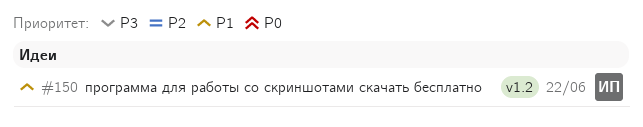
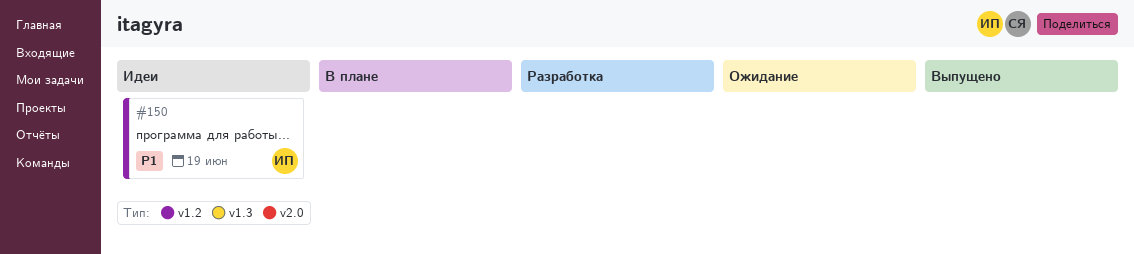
#150, due: Jun 22 -> Jun 19

